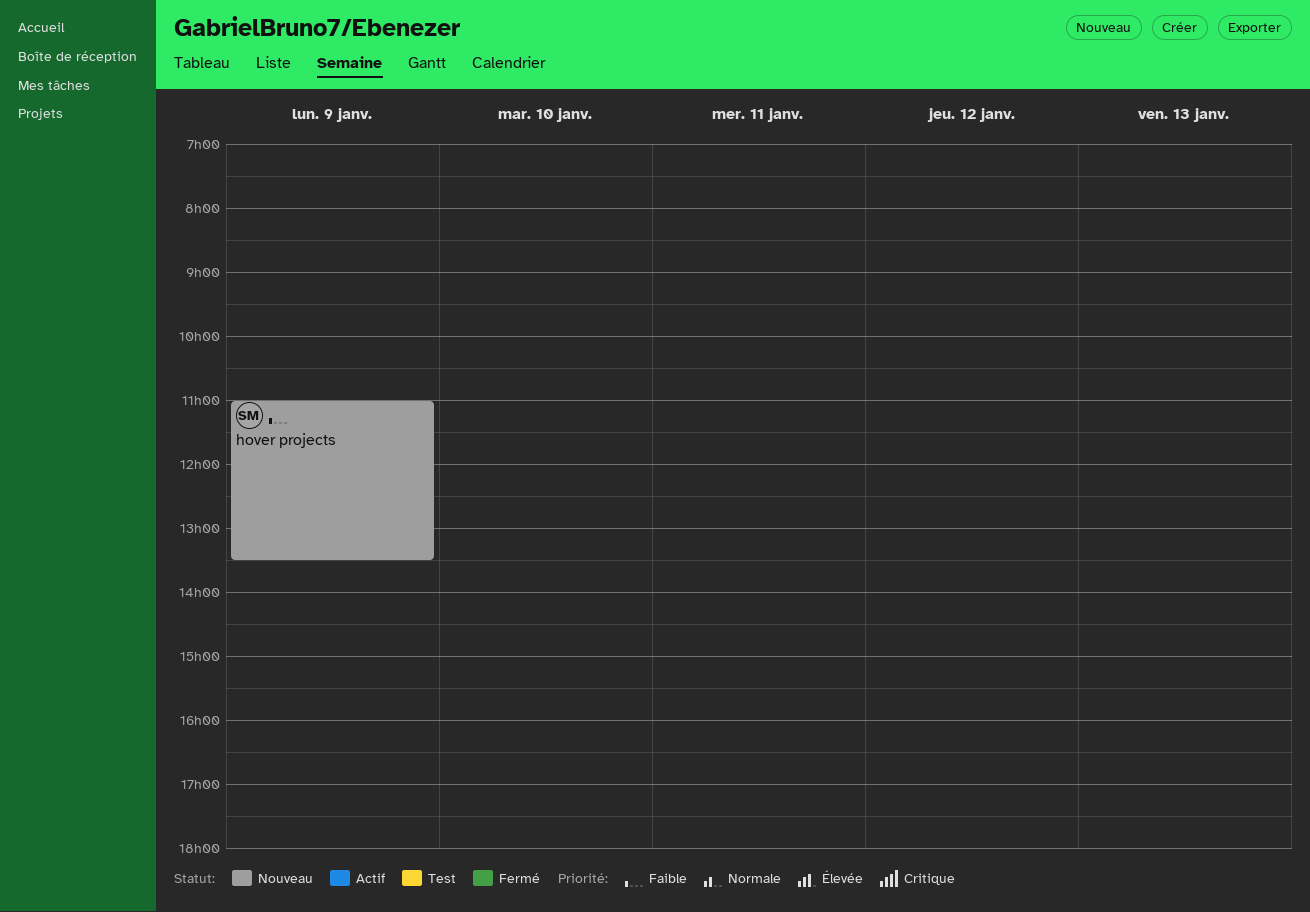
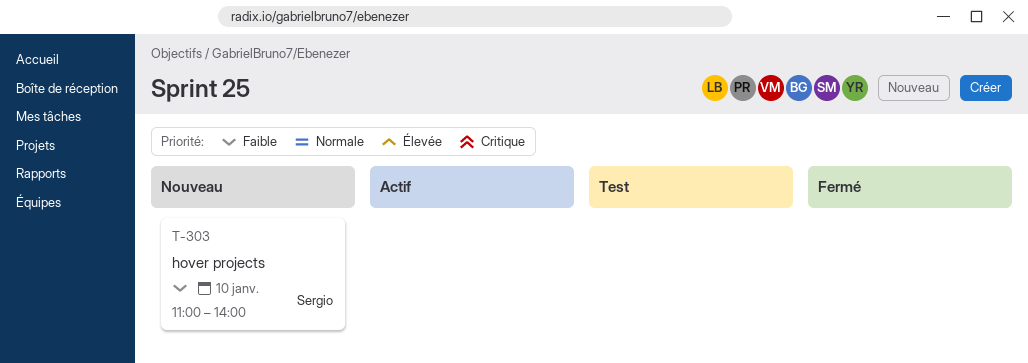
hover projects, day: Jan 9 -> Jan 10
hover projects, ends: 13:30 -> 14:00

